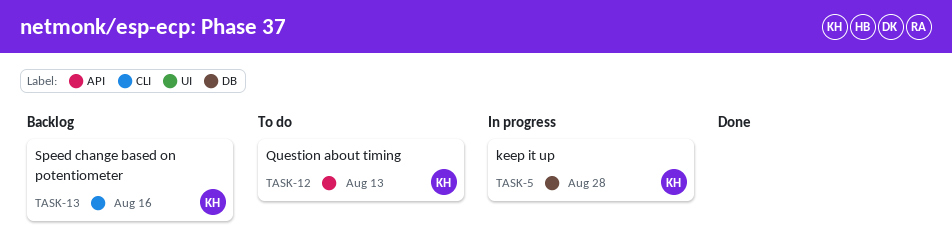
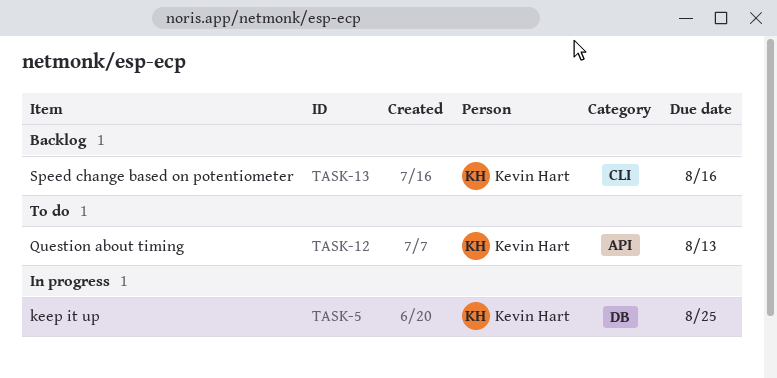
TASK-5, due: Aug 28 -> Aug 25

